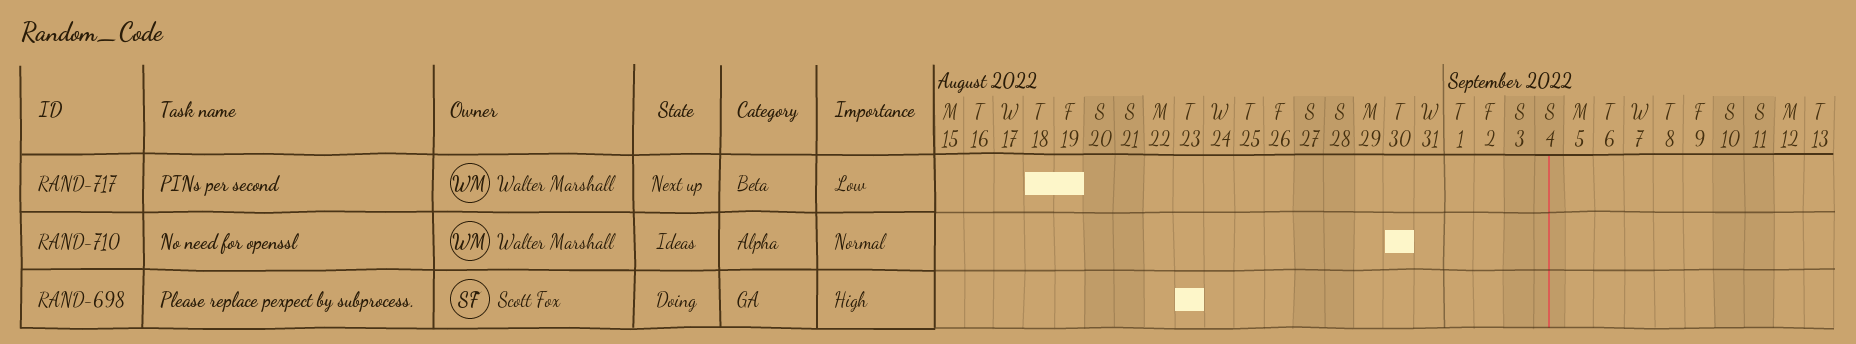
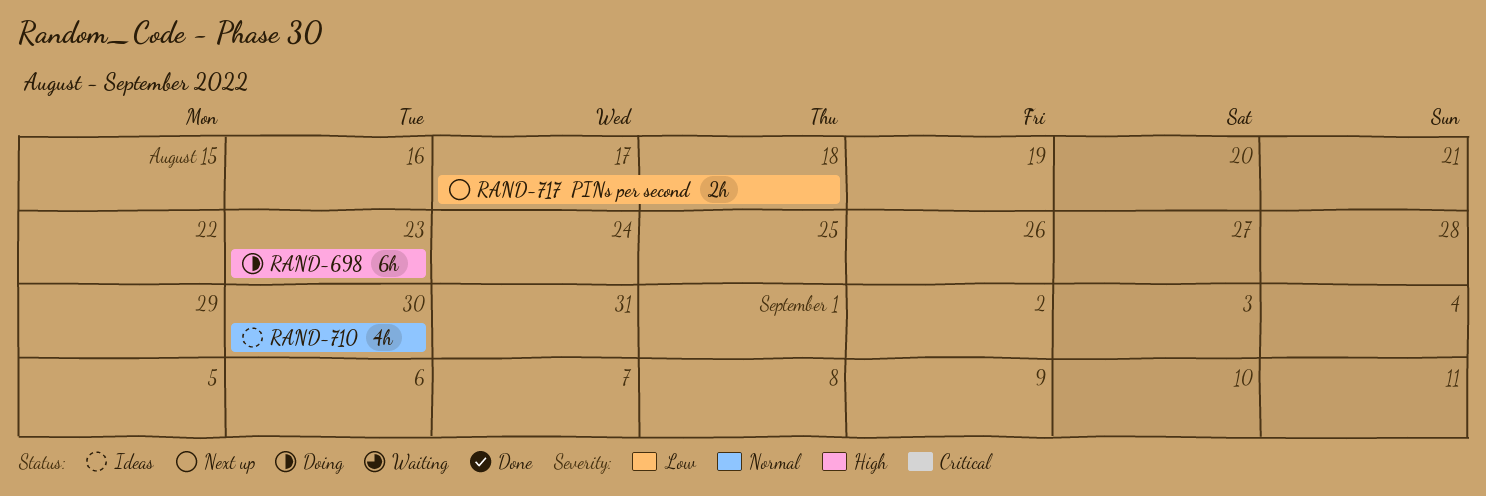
RAND-717, start: Aug 18 -> Aug 17
RAND-717, due: Aug 19 -> Aug 18

